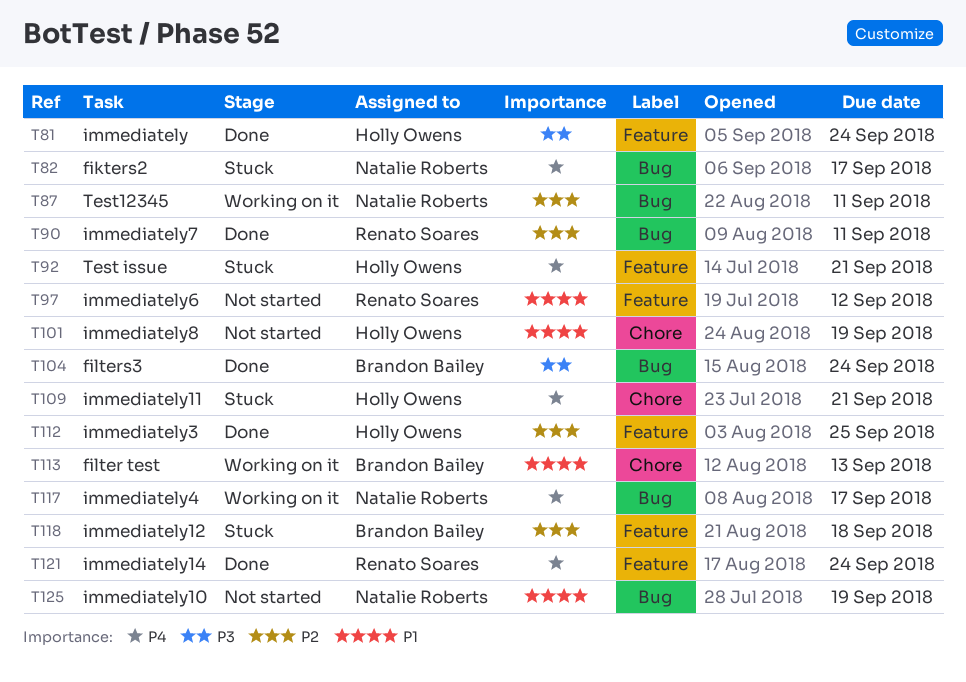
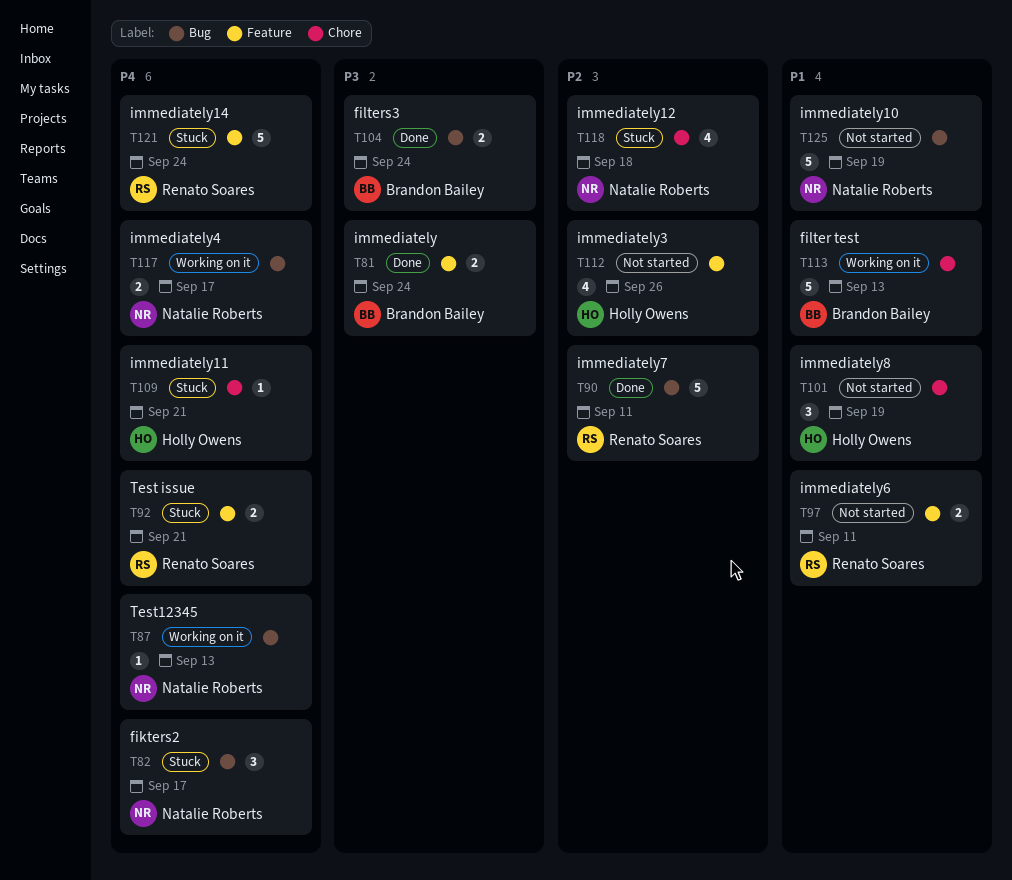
T81, owner: Holly Owens -> Brandon Bailey
T87, priority: P2 -> P4
T87, due: Sep 11 -> Sep 13
T92, owner: Holly Owens -> Renato Soares
T97, due: Sep 12 -> Sep 11
T112, status: Done -> Not started
T112, due: Sep 25 -> Sep 26
T118, owner: Brandon Bailey -> Natalie Roberts
T118, label: Feature -> Chore
T121, status: Done -> Stuck

